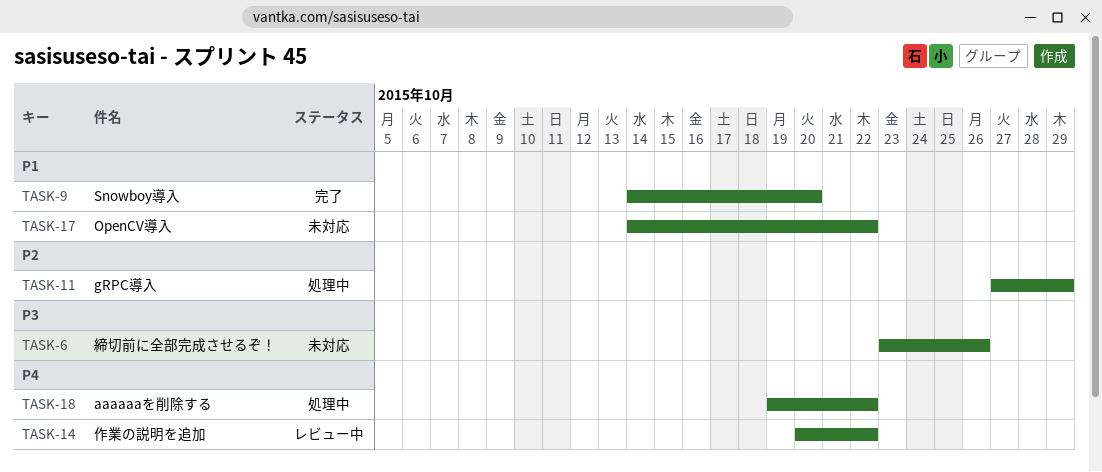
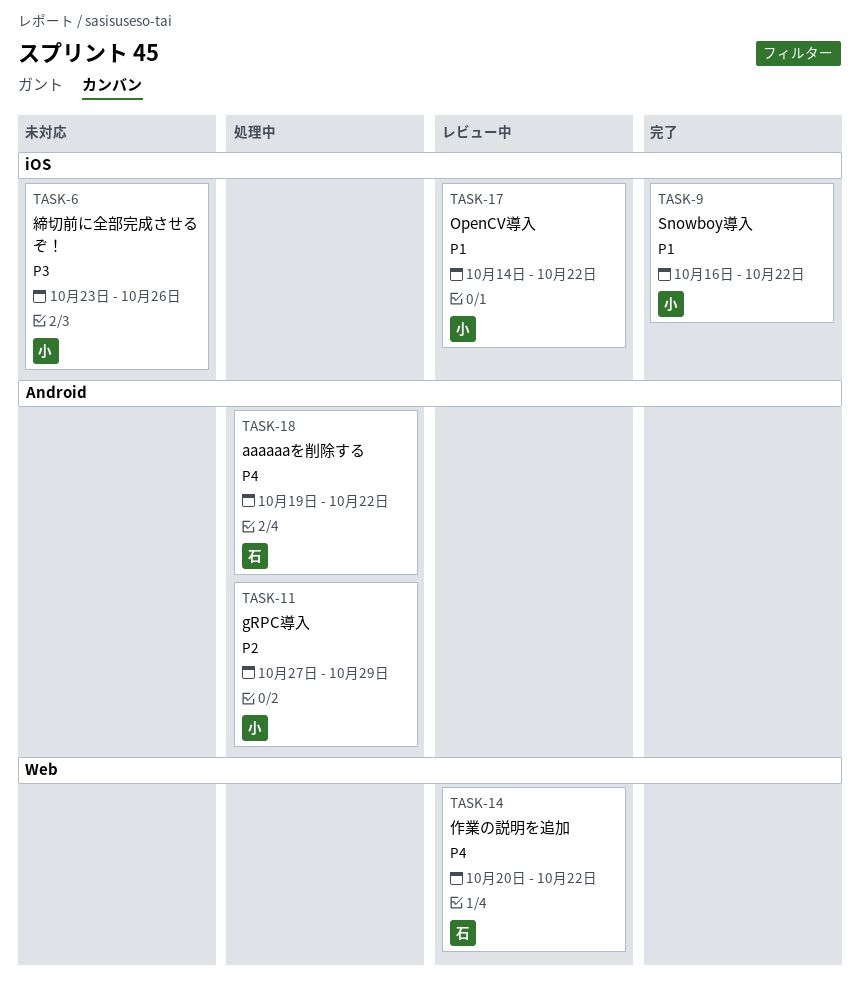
TASK-9, start: Oct 14 -> Oct 16
TASK-9, due: Oct 20 -> Oct 22
TASK-17, status: 未対応 -> レビュー中

